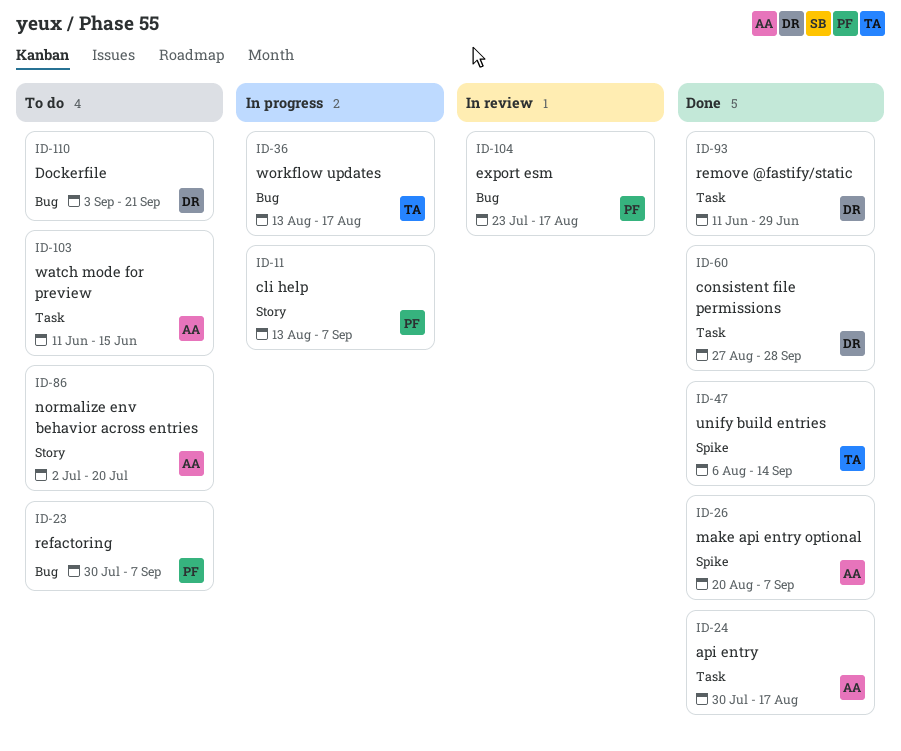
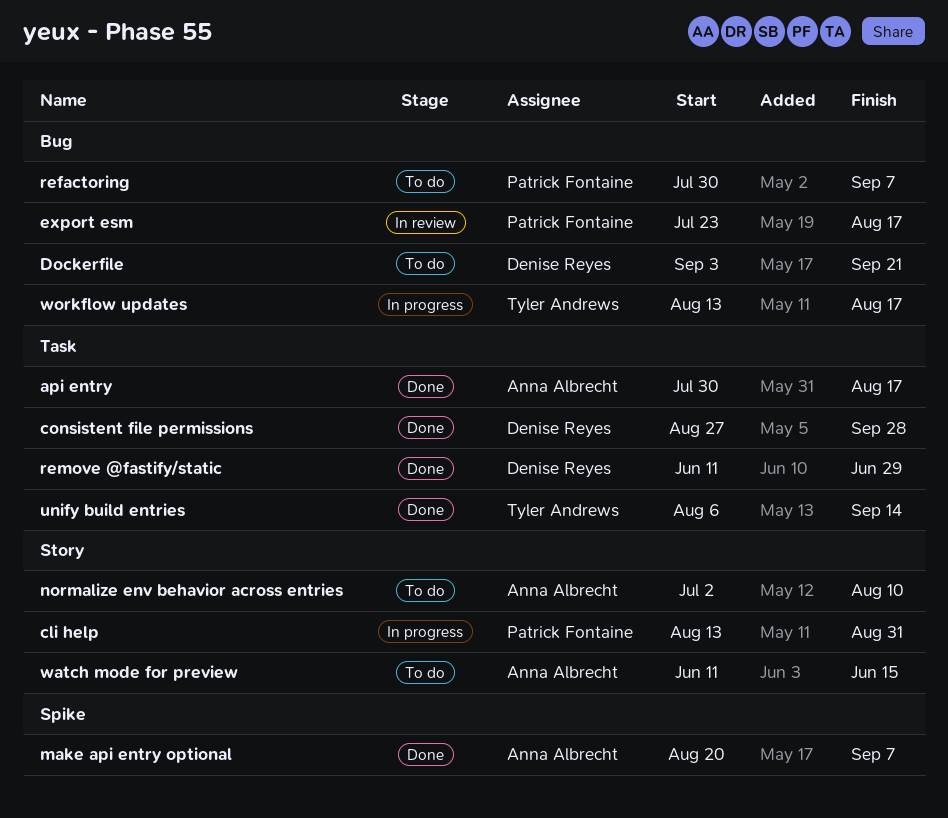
cli help, due: Sep 7 -> Aug 31
normalize env behavior across entries, due: Jul 20 -> Aug 10
unify build entries, label: Spike -> Task
watch mode for preview, label: Task -> Story

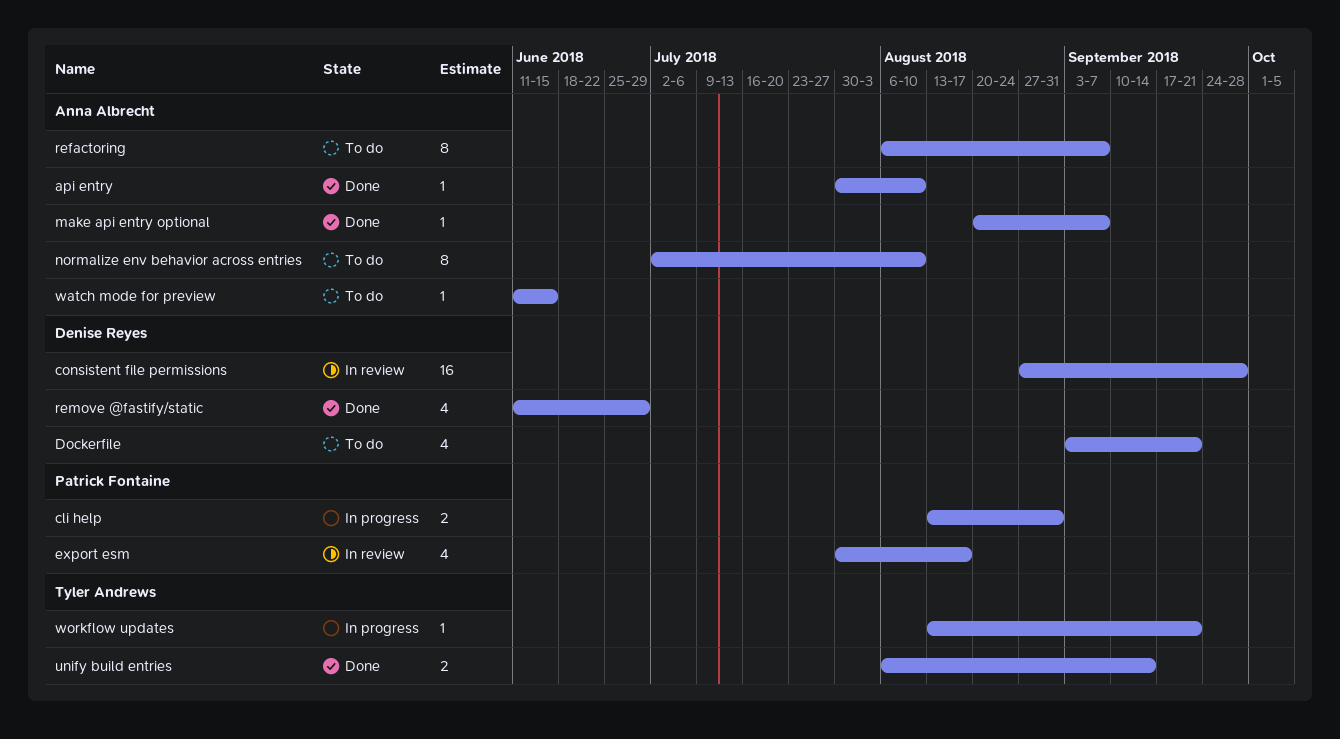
api entry, due: Aug 17 -> Aug 10
consistent file permissions, status: Done -> In review
export esm, start: Jul 23 -> Jul 30
refactoring, owner: Patrick Fontaine -> Anna Albrecht
refactoring, start: Jul 30 -> Aug 6
workflow updates, due: Aug 17 -> Sep 21

